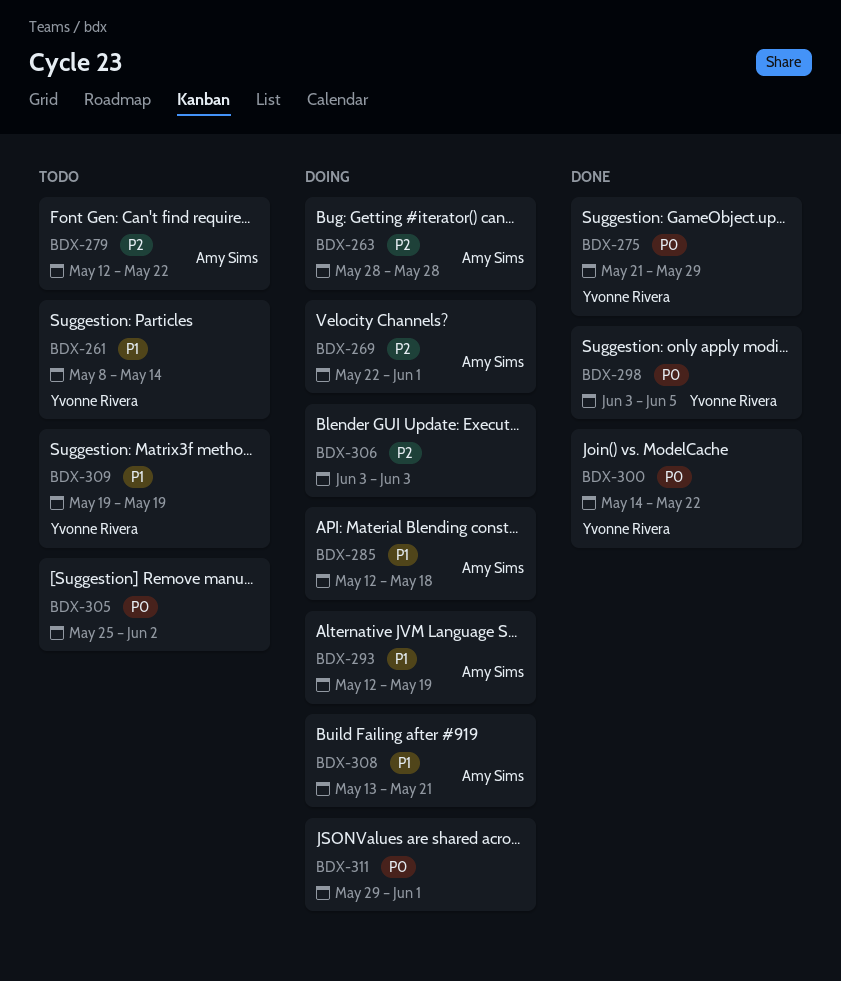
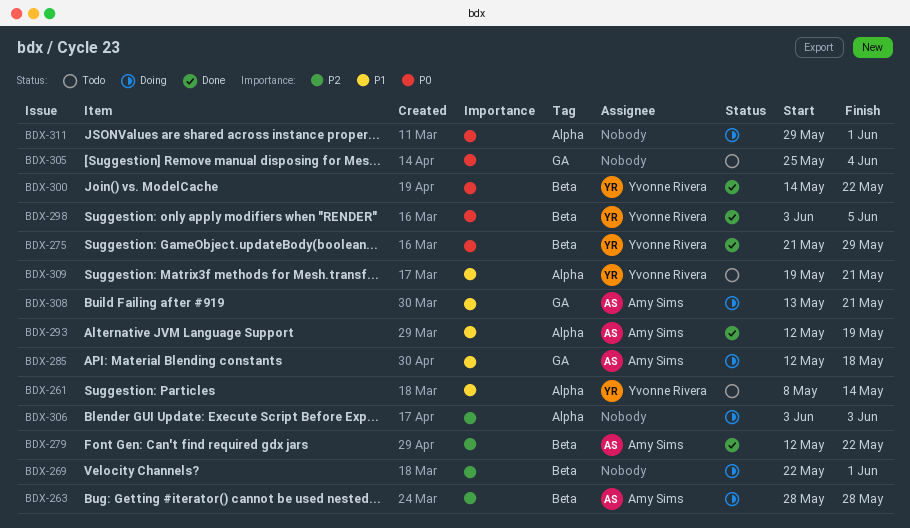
BDX-269, owner: Amy Sims -> none
BDX-279, status: Todo -> Done
BDX-293, status: Doing -> Done
BDX-305, due: Jun 2 -> Jun 4
BDX-309, due: May 19 -> May 21

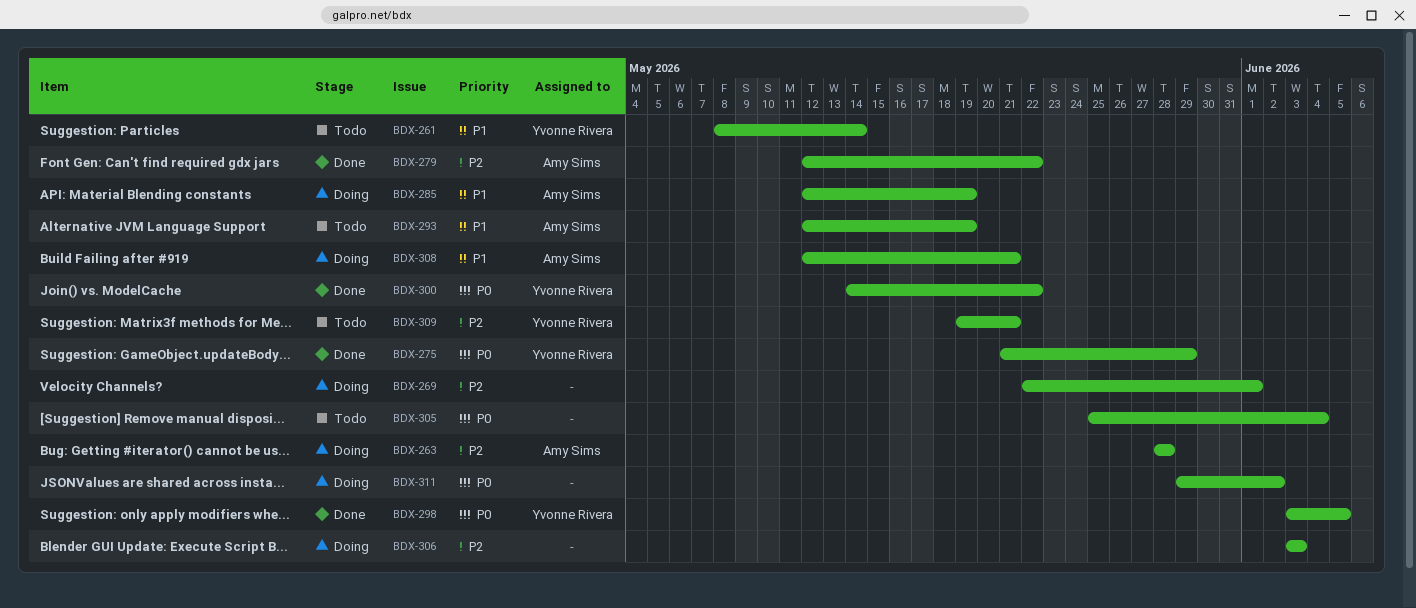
BDX-285, due: May 18 -> May 19
BDX-293, status: Done -> Todo
BDX-308, start: May 13 -> May 12
BDX-309, priority: P1 -> P2
BDX-311, due: Jun 1 -> Jun 2

